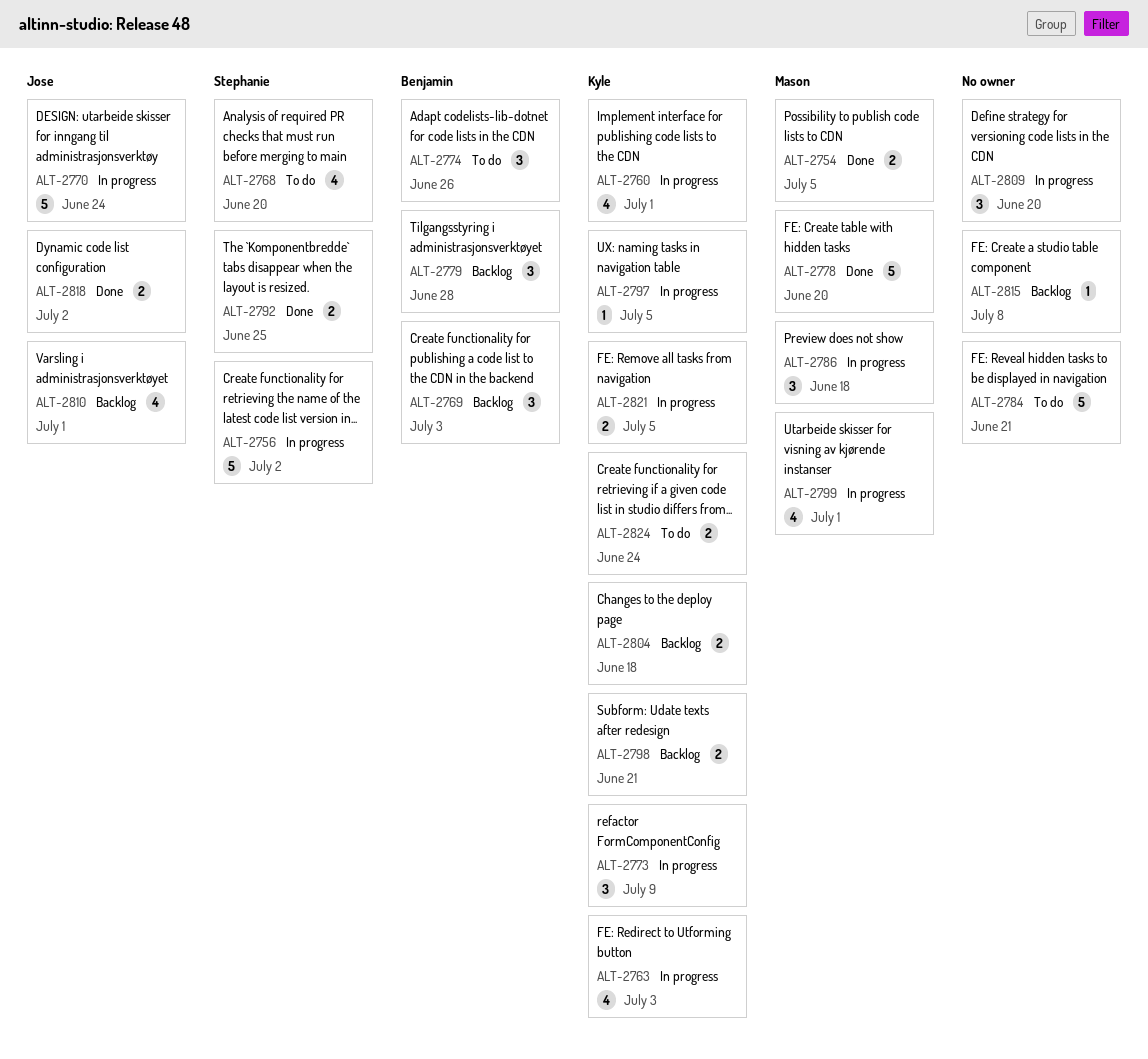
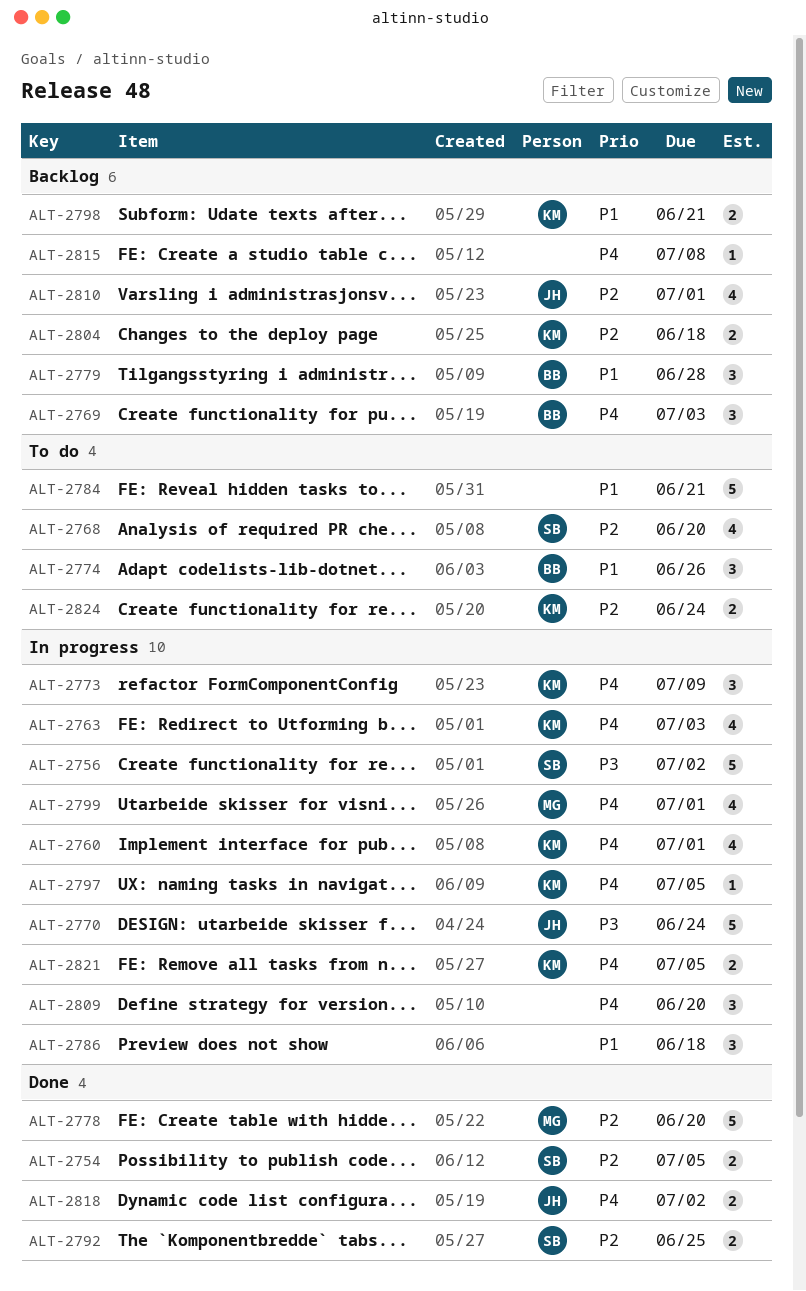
ALT-2754, owner: Mason -> Stephanie
ALT-2786, owner: Mason -> none

